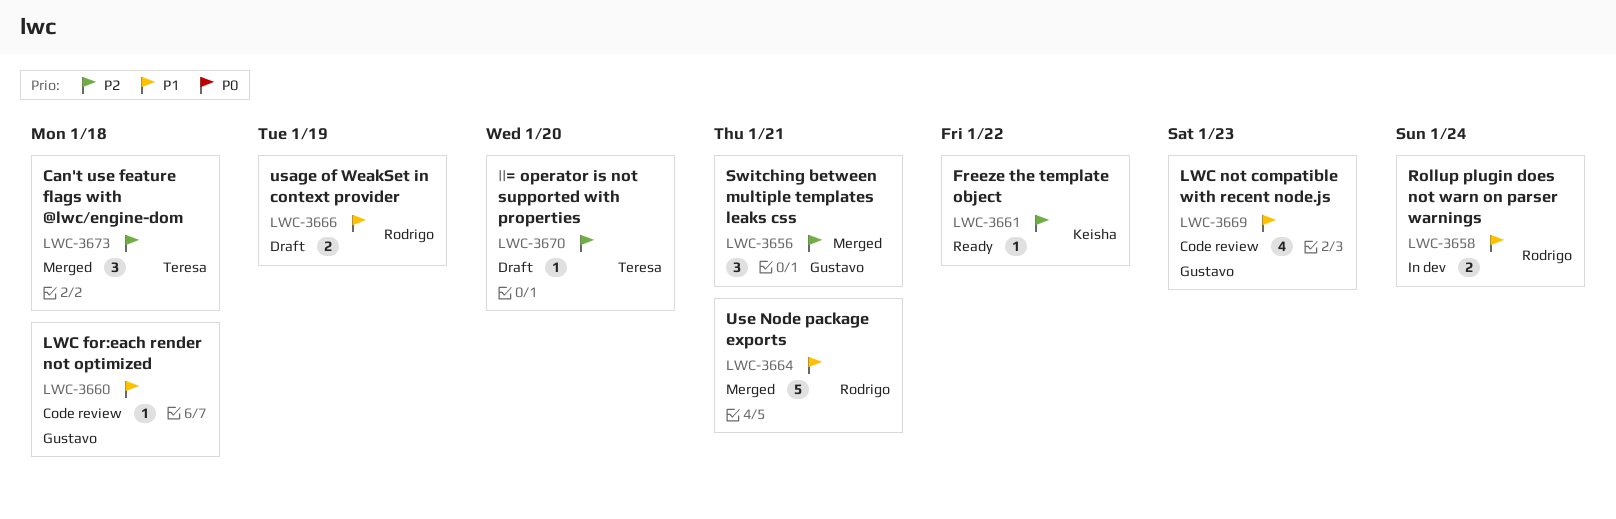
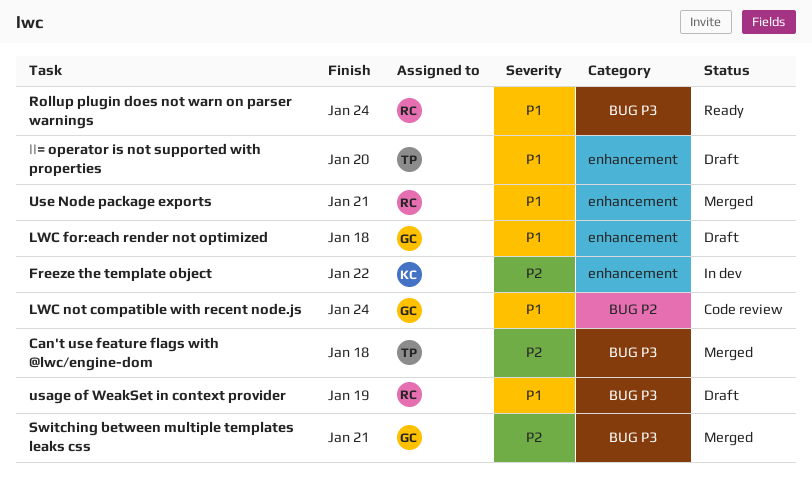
Freeze the template object, status: Ready -> In dev
LWC for:each render not optimized, status: Code review -> Draft
LWC not compatible with recent node.js, due: Jan 23 -> Jan 24
Rollup plugin does not warn on parser warnings, status: In dev -> Ready
||= operator is not supported with properties, priority: P2 -> P1

